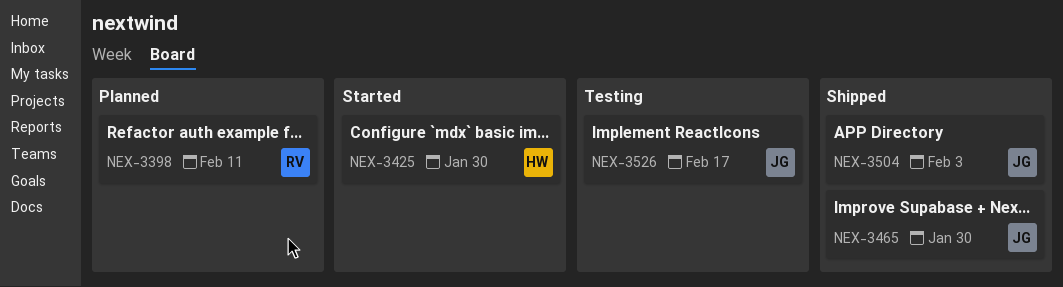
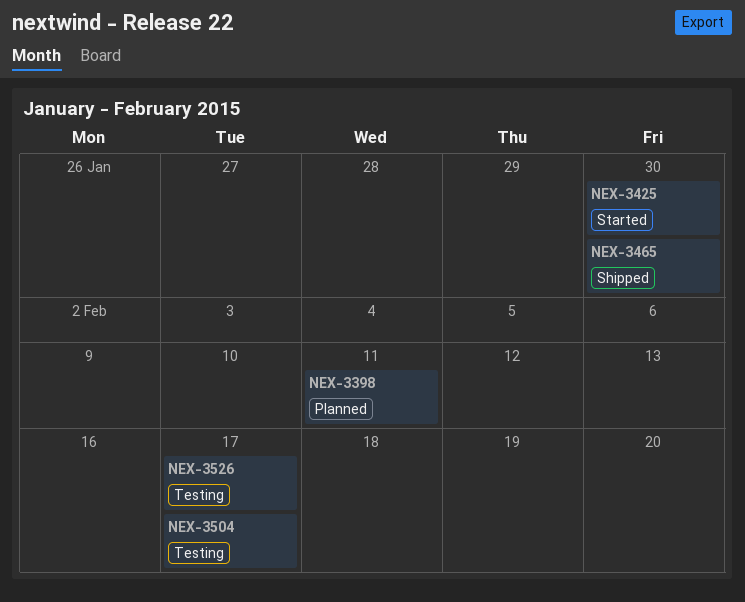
NEX-3504, status: Shipped -> Testing
NEX-3504, due: Feb 3 -> Feb 17

